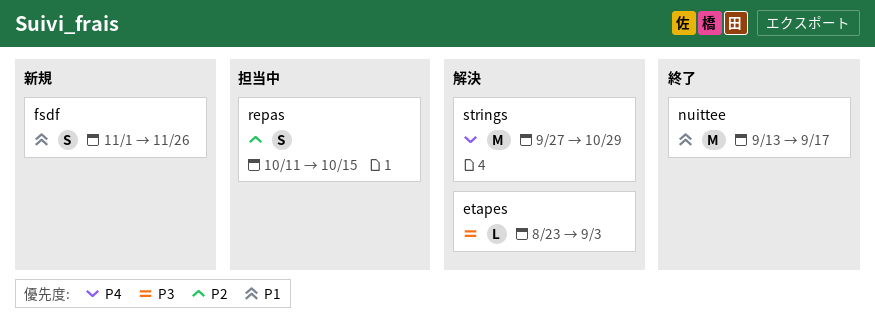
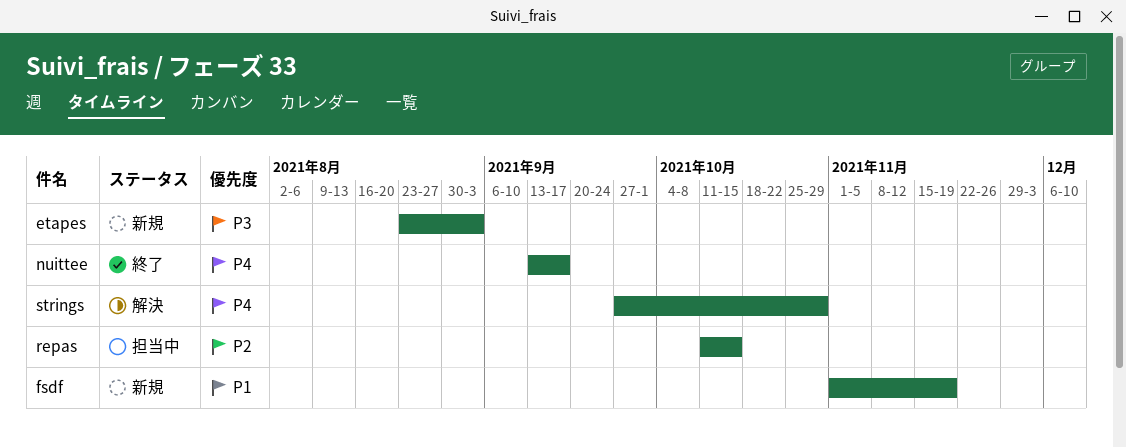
etapes, status: 解決 -> 新規
fsdf, due: Nov 26 -> Nov 19
nuittee, priority: P1 -> P4

